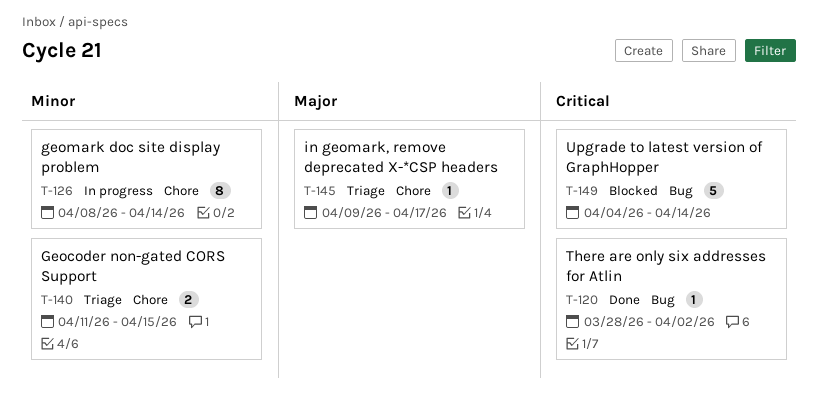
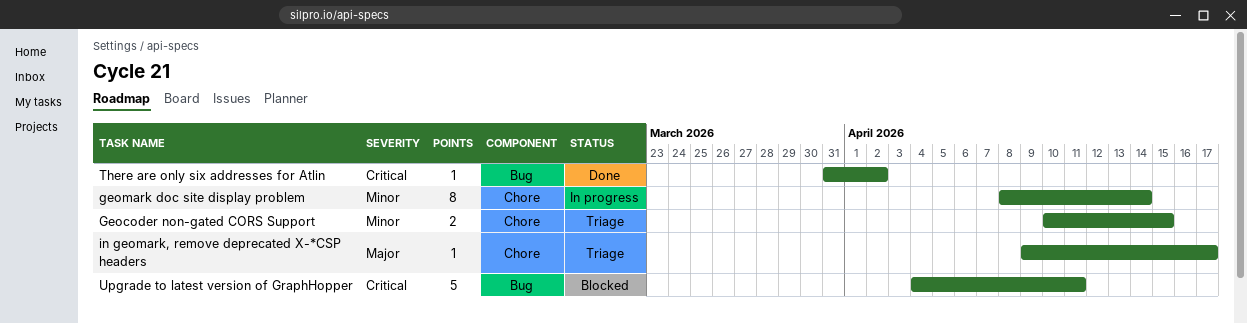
Geocoder non-gated CORS Support, start: Apr 11 -> Apr 10
There are only six addresses for Atlin, start: Mar 28 -> Mar 31
Upgrade to latest version of GraphHopper, due: Apr 14 -> Apr 11

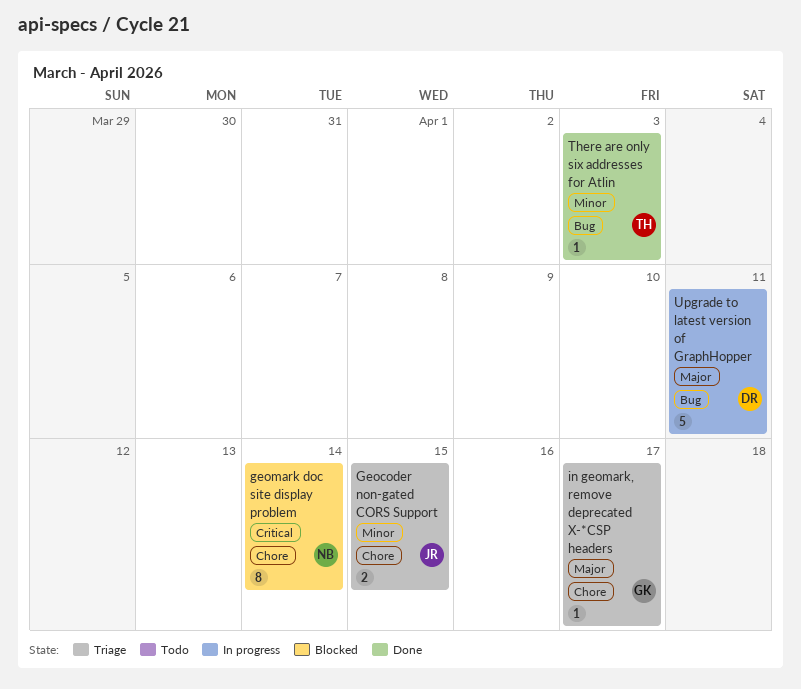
geomark doc site display problem, status: In progress -> Blocked
geomark doc site display problem, priority: Minor -> Critical
There are only six addresses for Atlin, priority: Critical -> Minor
There are only six addresses for Atlin, due: Apr 2 -> Apr 3
Upgrade to latest version of GraphHopper, status: Blocked -> In progress
Upgrade to latest version of GraphHopper, priority: Critical -> Major

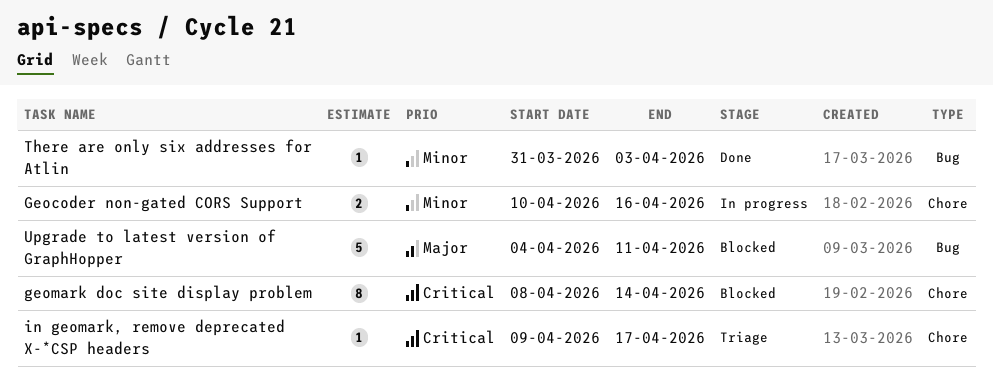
Geocoder non-gated CORS Support, status: Triage -> In progress
Geocoder non-gated CORS Support, due: Apr 15 -> Apr 16
in geomark, remove deprecated X-*CSP headers, priority: Major -> Critical
Upgrade to latest version of GraphHopper, status: In progress -> Blocked

